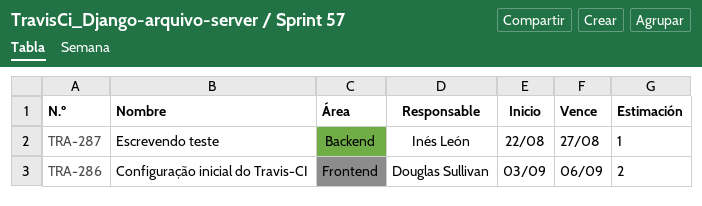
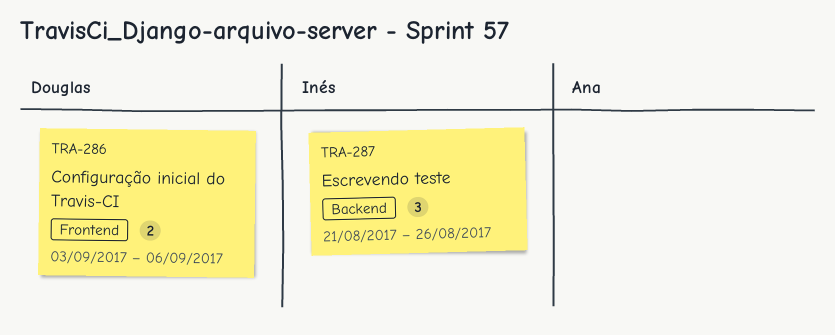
TRA-287, estimate: 1 -> 3
TRA-287, start: Aug 22 -> Aug 21
TRA-287, due: Aug 27 -> Aug 26

